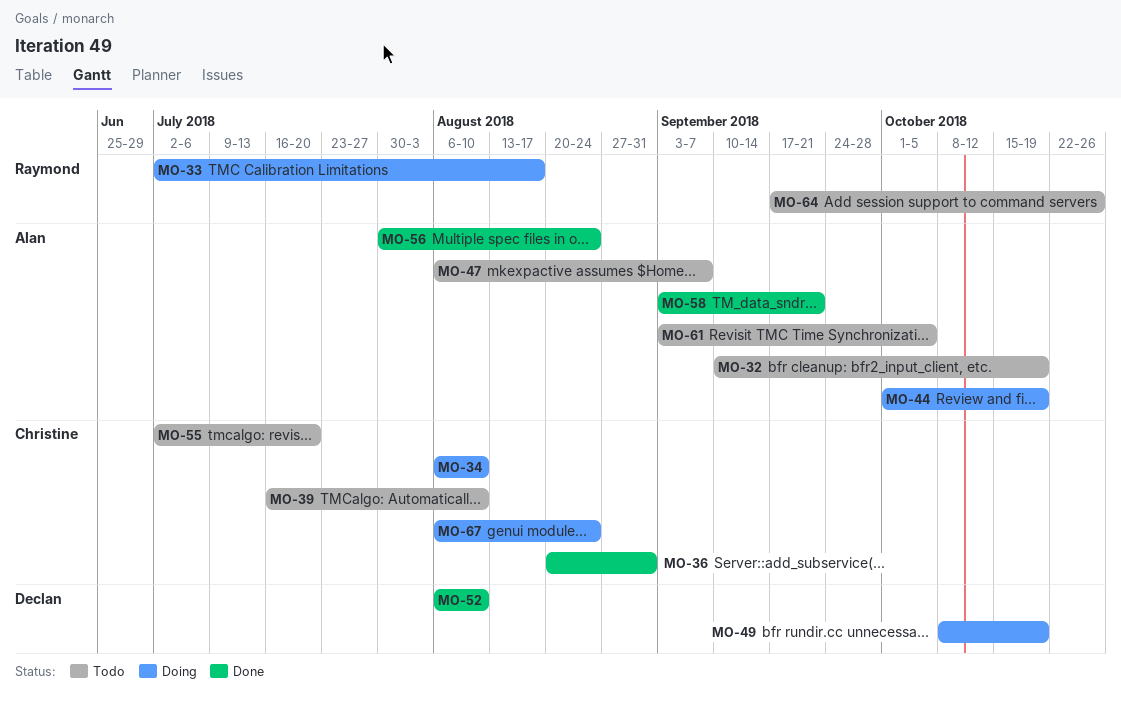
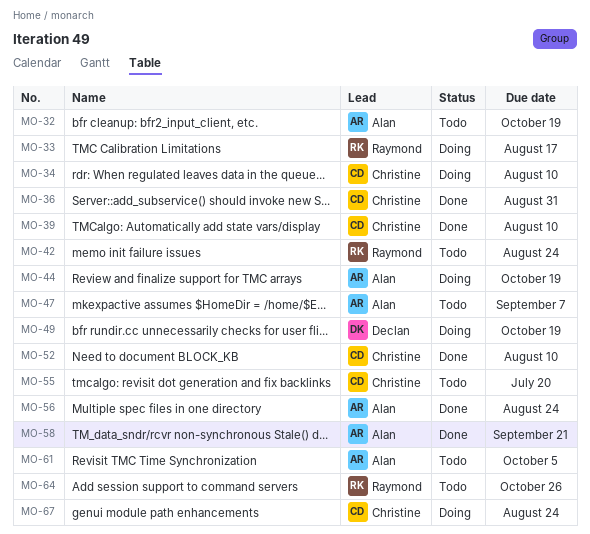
MO-39, status: Todo -> Done
MO-42: none -> present
MO-52, owner: Declan -> Christine

